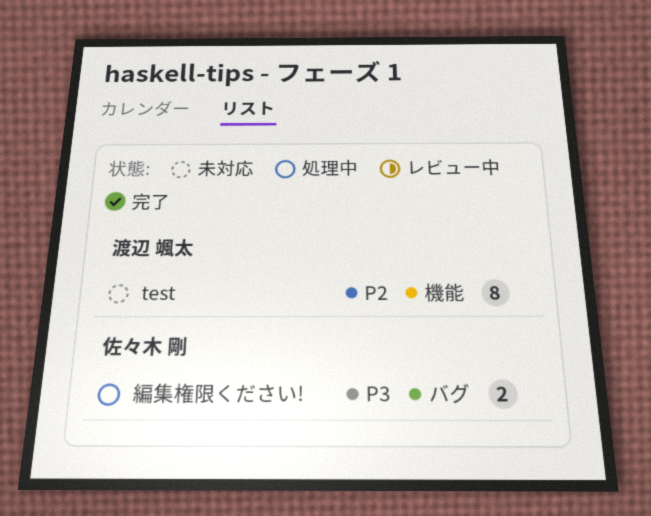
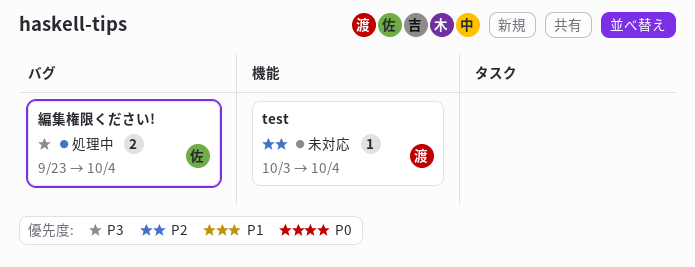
test, estimate: 8 -> 1

